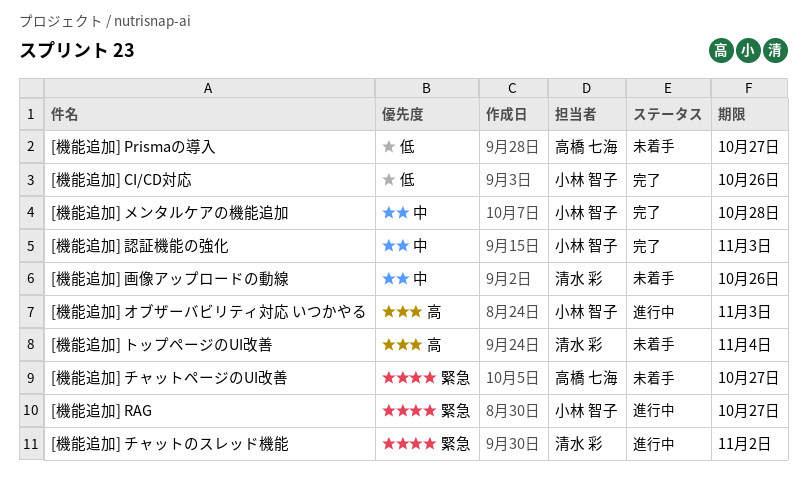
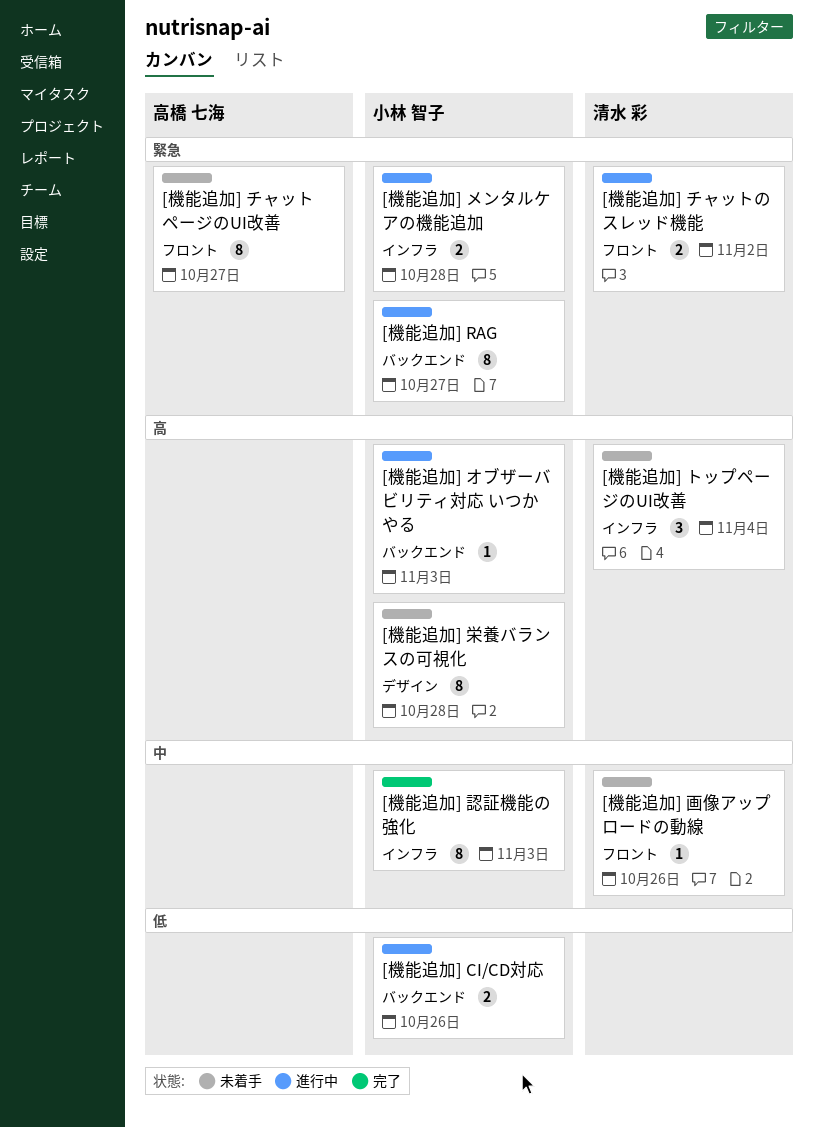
[機能追加] CI/CD対応, status: 完了 -> 進行中
[機能追加] Prismaの導入: present -> none
[機能追加] メンタルケアの機能追加, status: 完了 -> 進行中
[機能追加] メンタルケアの機能追加, priority: 中 -> 緊急
[機能追加] 栄養バランスの可視化: none -> present

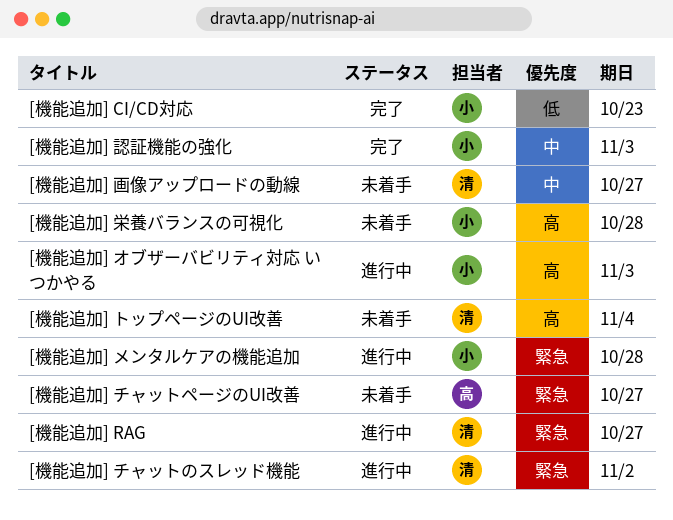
[機能追加] CI/CD対応, status: 進行中 -> 完了
[機能追加] CI/CD対応, due: Oct 26 -> Oct 23
[機能追加] RAG, owner: 小林 智子 -> 清水 彩
[機能追加] 画像アップロードの動線, due: Oct 26 -> Oct 27

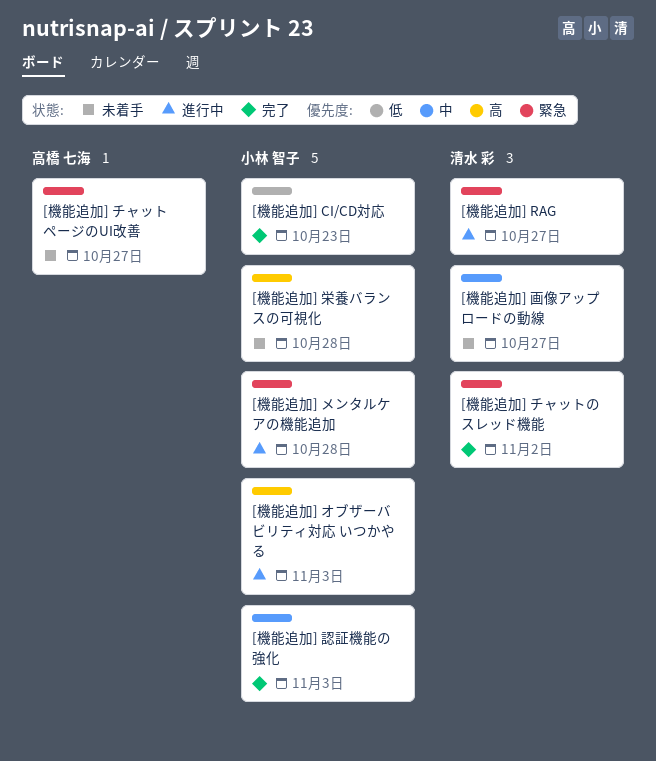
[機能追加] チャットのスレッド機能, status: 進行中 -> 完了
[機能追加] トップページのUI改善: present -> none

